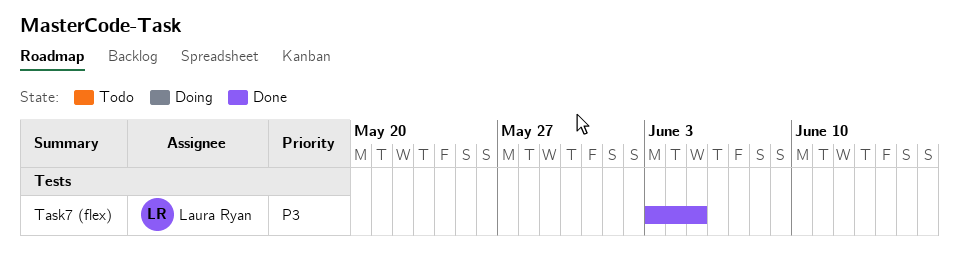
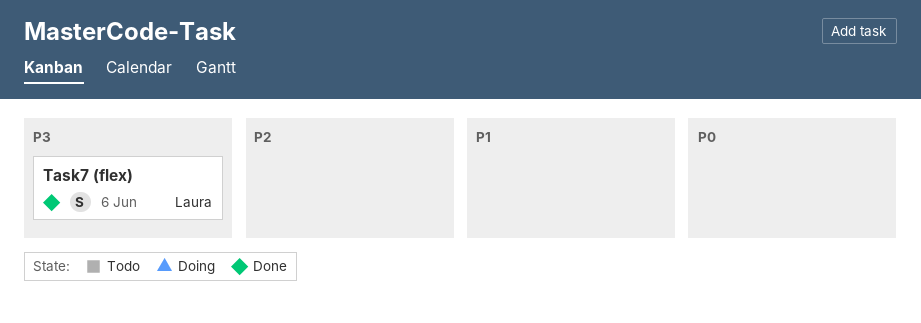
Task7 (flex), due: Jun 5 -> Jun 6

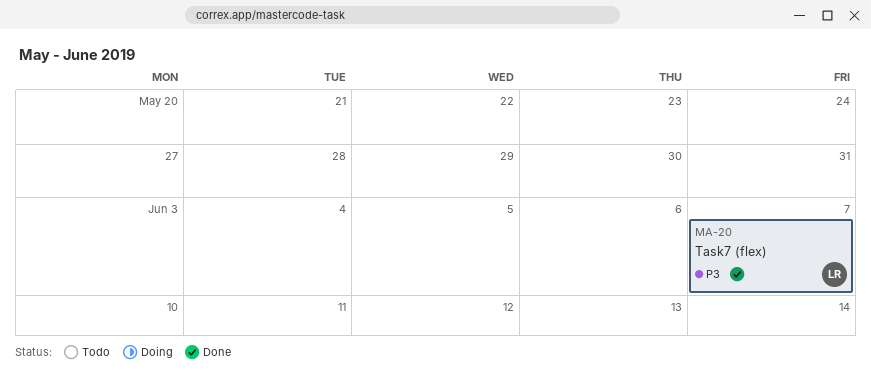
Task7 (flex), due: Jun 6 -> Jun 7

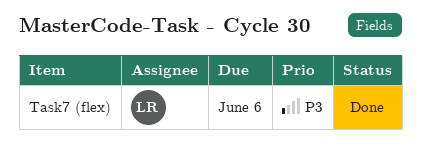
Task7 (flex), due: Jun 7 -> Jun 6

